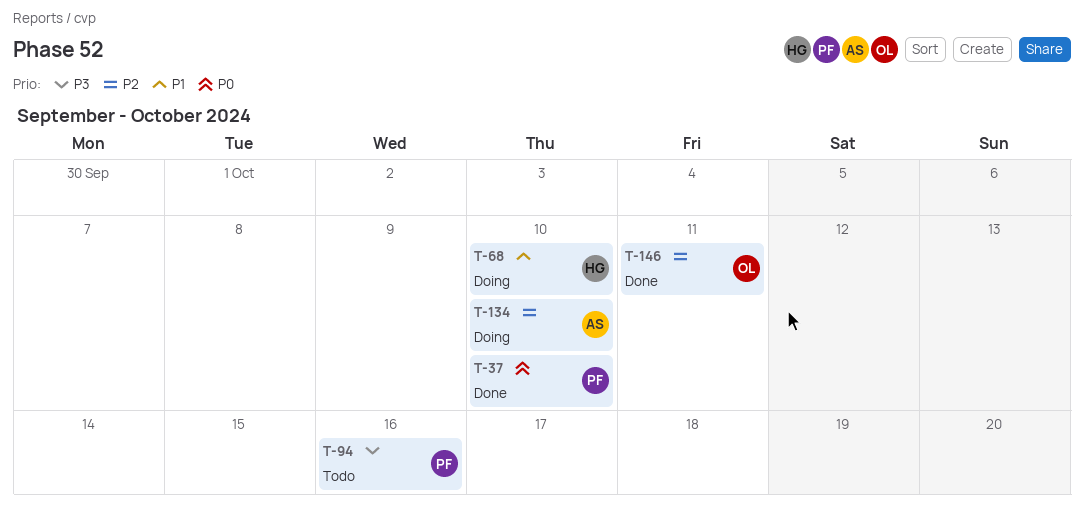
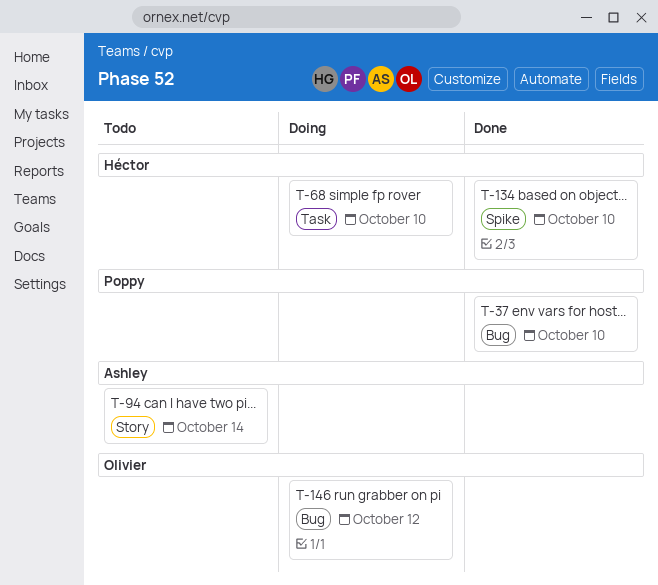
T-94, owner: Poppy -> Ashley
T-94, due: Oct 16 -> Oct 14
T-134, status: Doing -> Done
T-134, owner: Ashley -> Héctor
T-146, status: Done -> Doing
T-146, due: Oct 11 -> Oct 12

